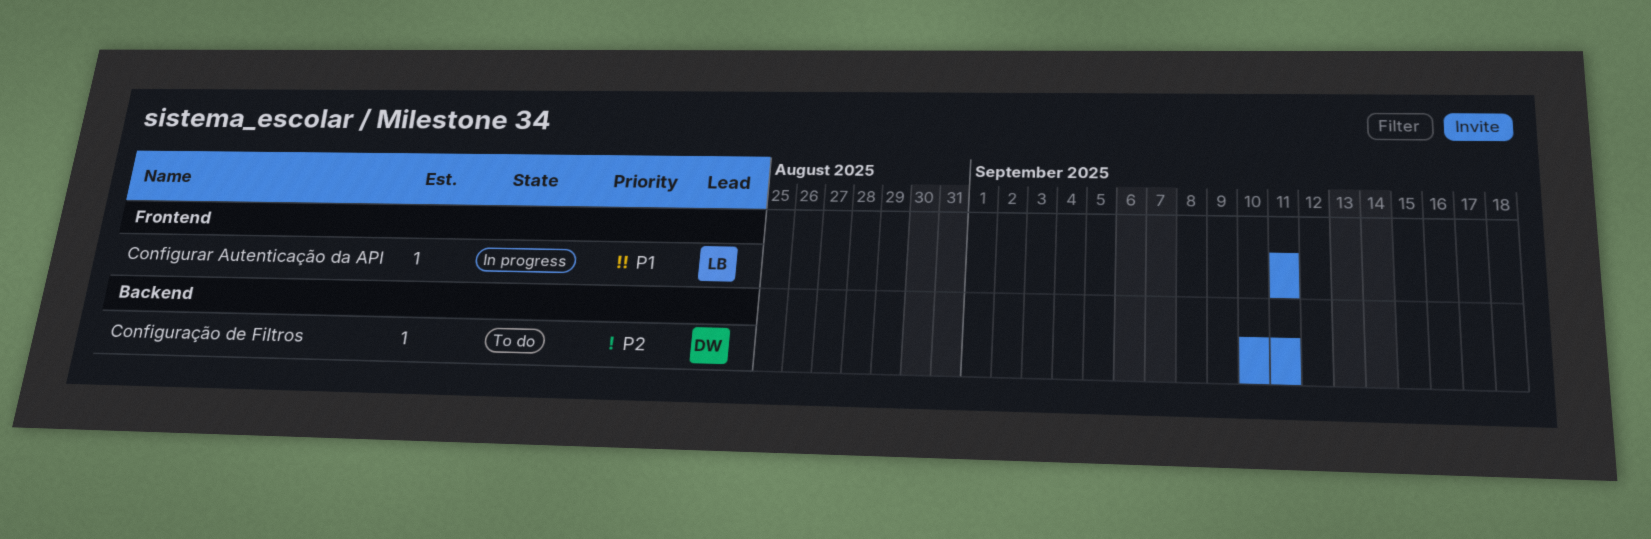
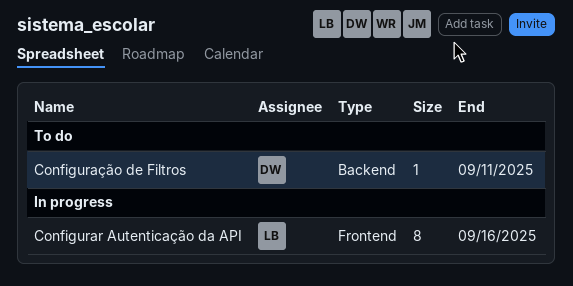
Configurar Autenticação da API, estimate: 1 -> 8
Configurar Autenticação da API, due: Sep 11 -> Sep 16

